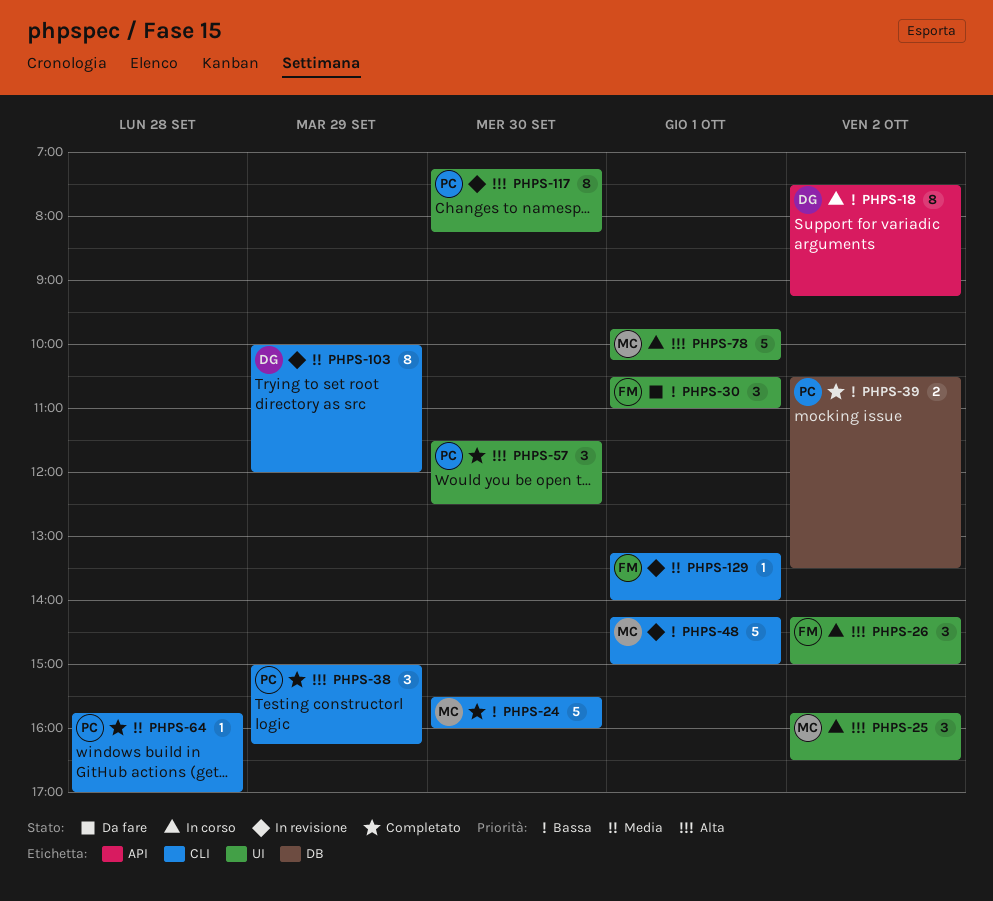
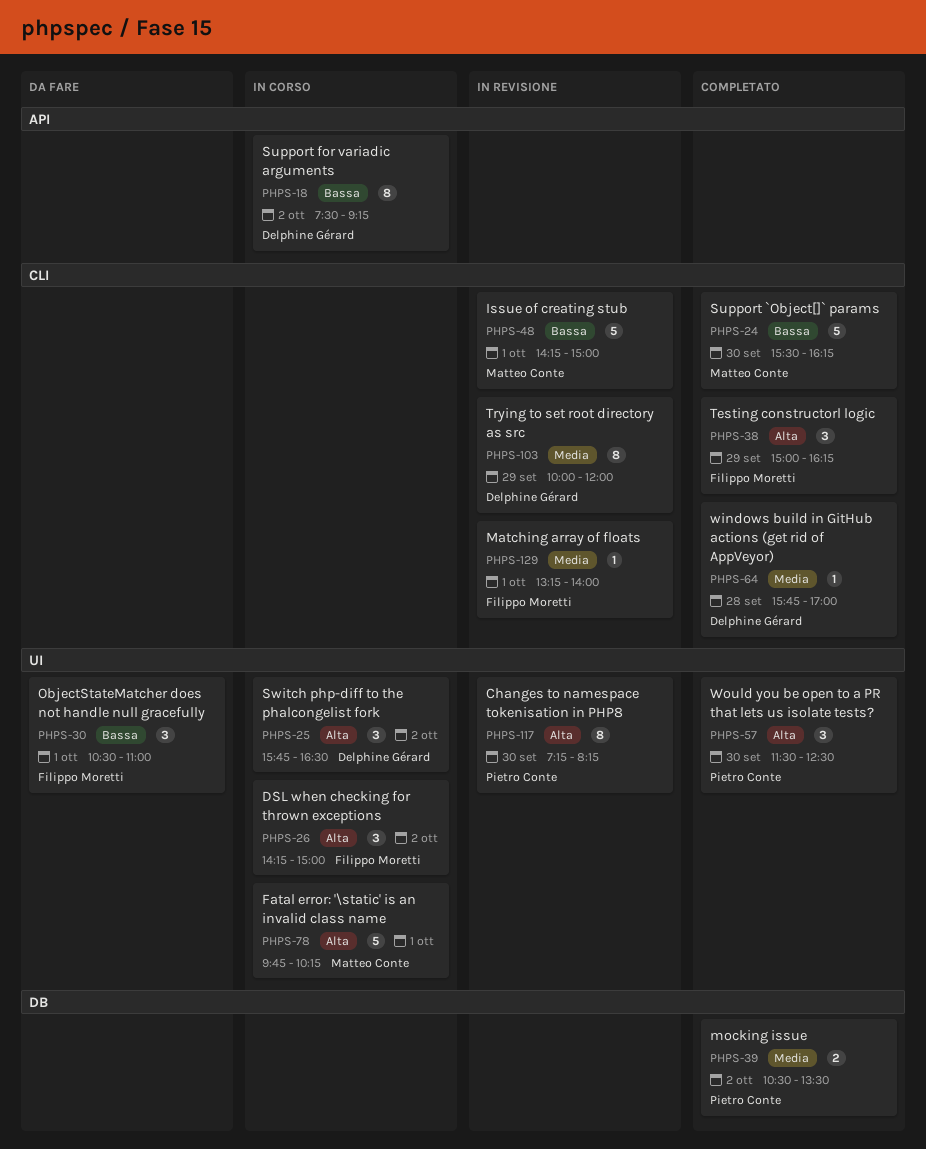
PHPS-24, ends: 16:00 -> 16:15
PHPS-25, owner: Matteo Conte -> Delphine Gérard
PHPS-38, owner: Pietro Conte -> Filippo Moretti
PHPS-39, priority: Bassa -> Media
PHPS-64, owner: Pietro Conte -> Delphine Gérard

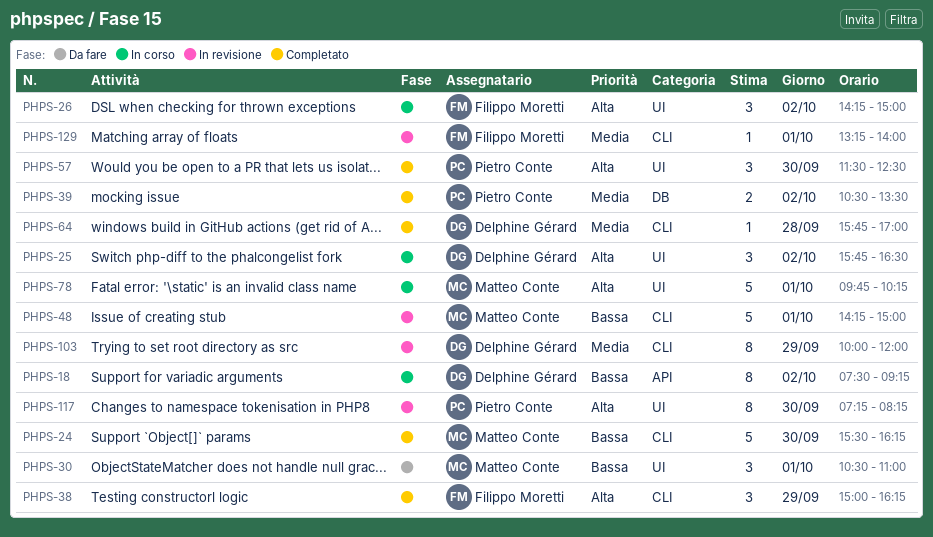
PHPS-30, owner: Filippo Moretti -> Matteo Conte

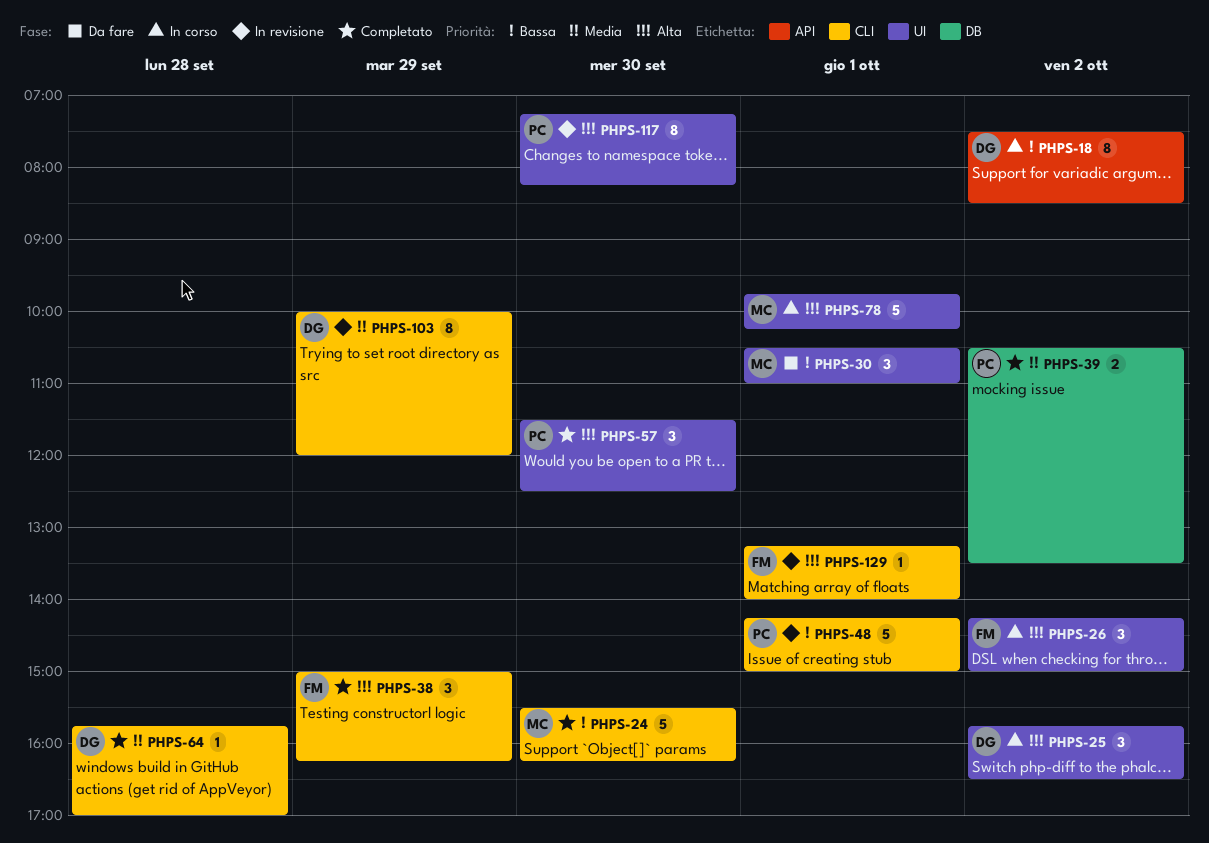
PHPS-18, ends: 09:15 -> 08:30
PHPS-48, owner: Matteo Conte -> Pietro Conte
PHPS-129, priority: Media -> Alta

